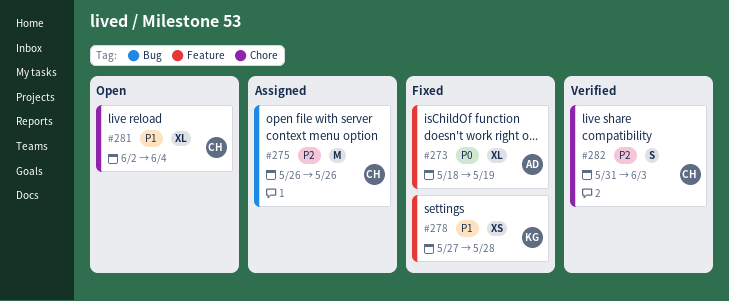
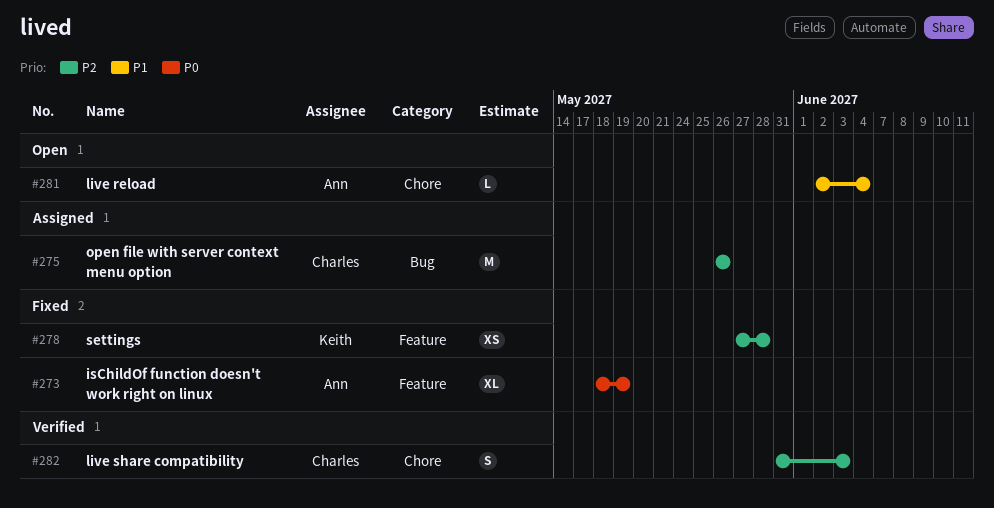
#278, priority: P1 -> P2
#281, owner: Charles -> Ann
#281, estimate: XL -> L

